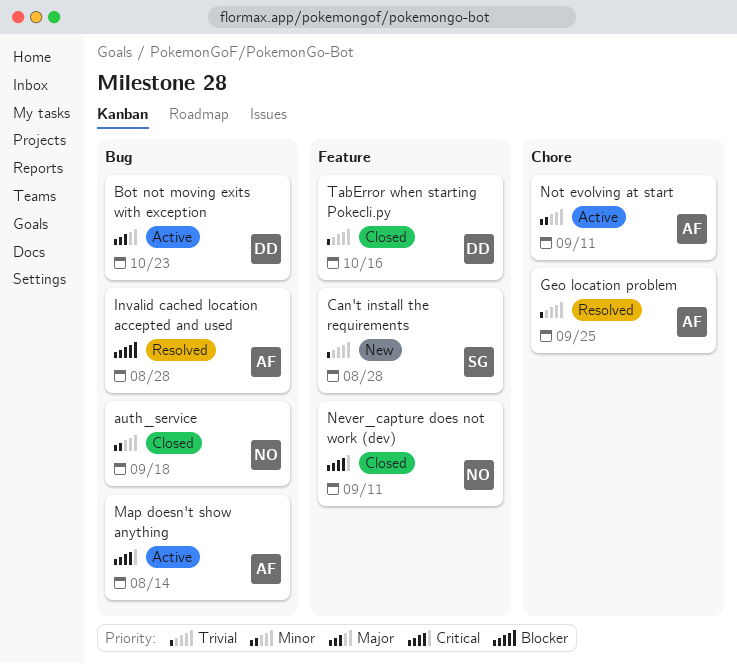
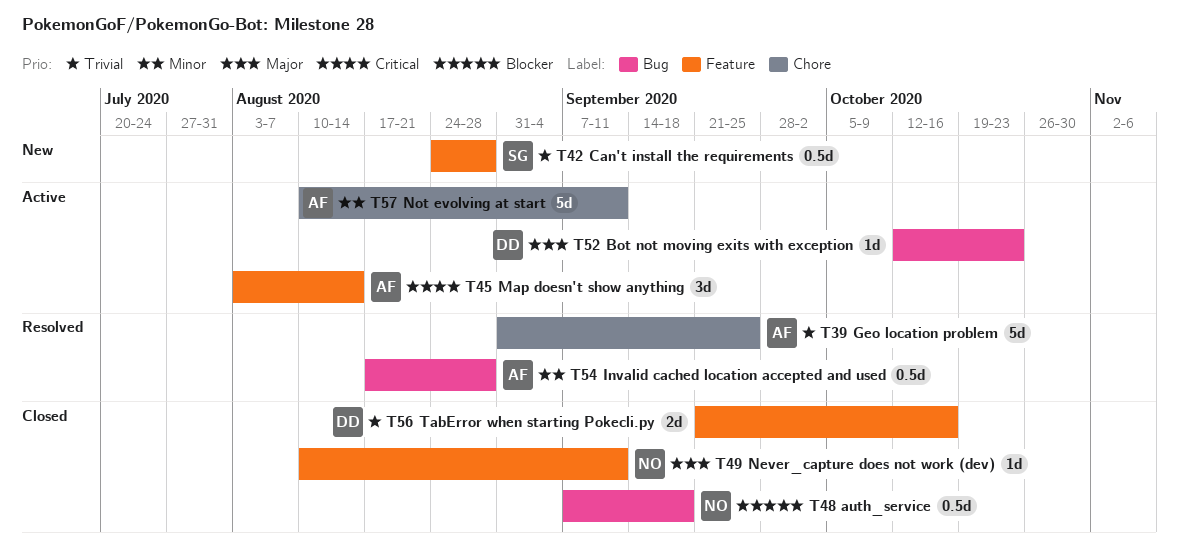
auth_service, priority: Minor -> Blocker
Invalid cached location accepted and used, priority: Blocker -> Minor
Map doesn't show anything, label: Bug -> Feature
Never_capture does not work (dev), priority: Critical -> Major

